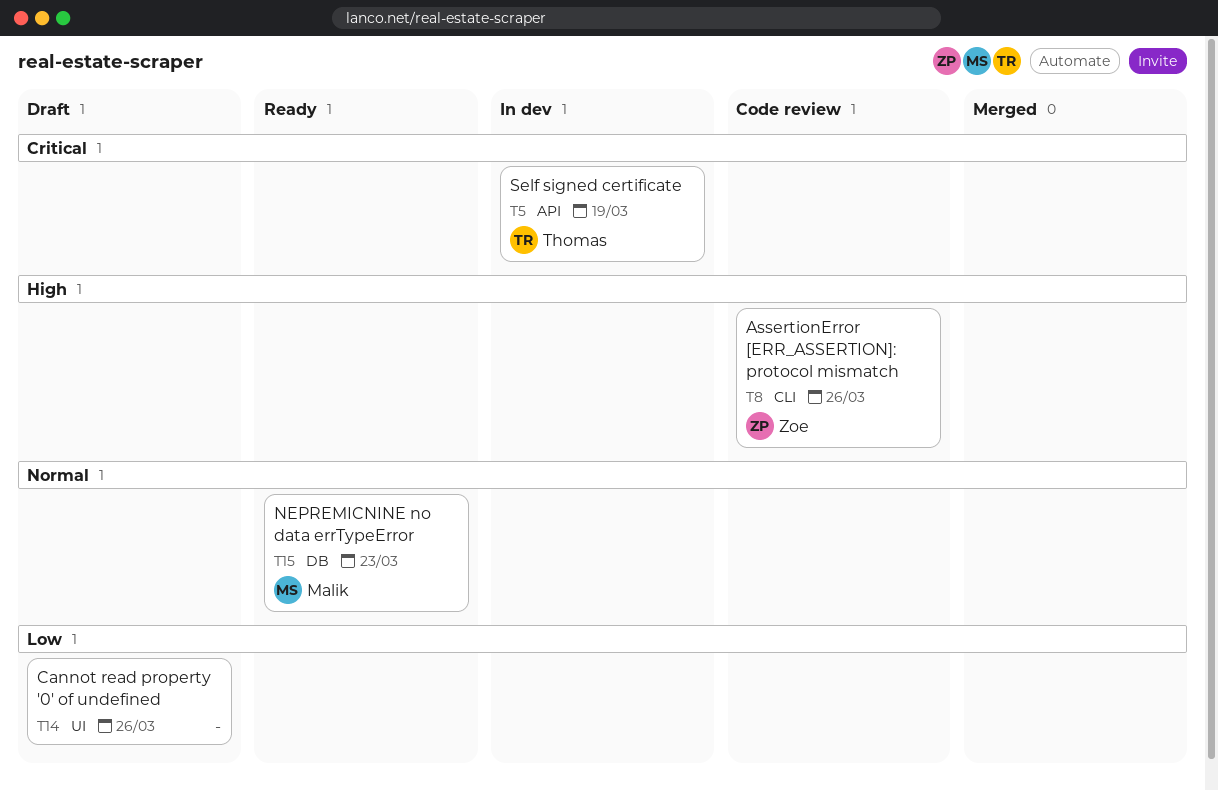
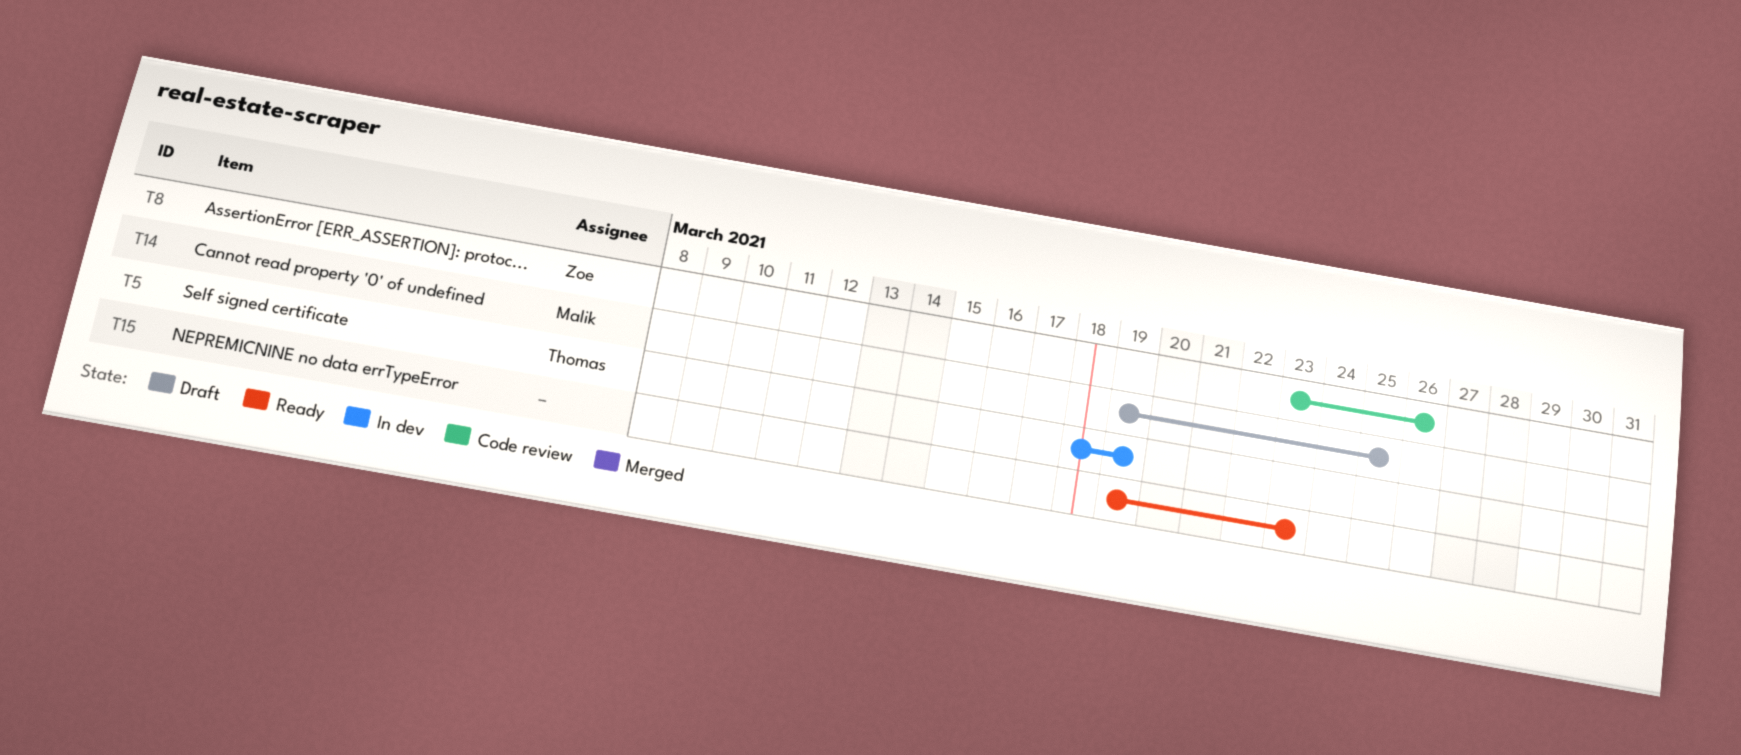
T14, owner: none -> Malik
T14, due: Mar 26 -> Mar 25
T15, owner: Malik -> none

